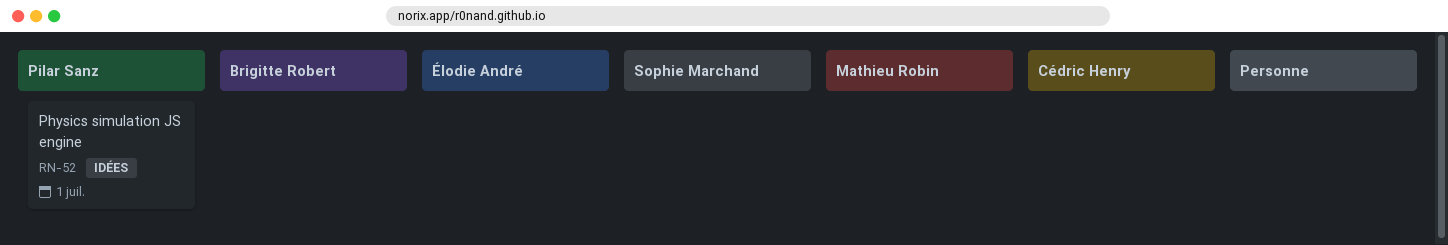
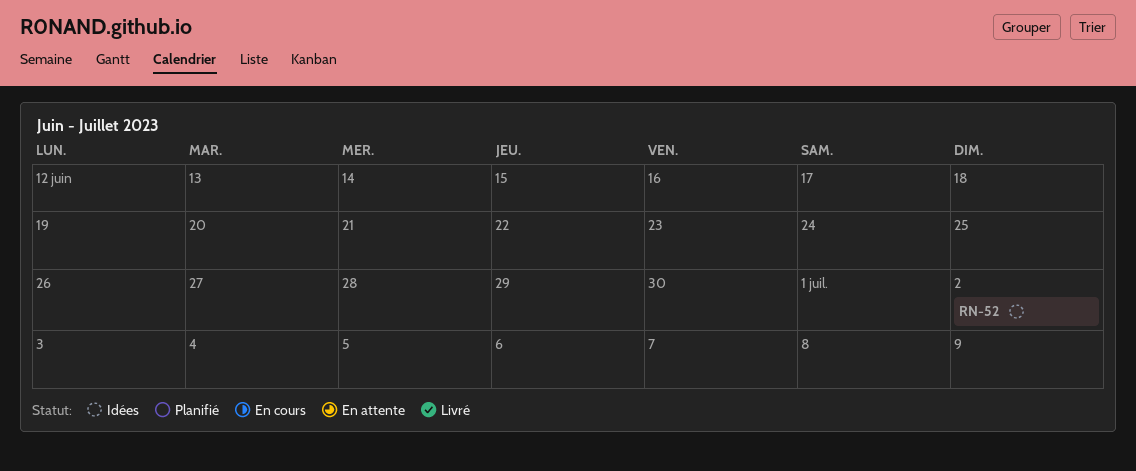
RN-52, due: Jul 1 -> Jul 2

